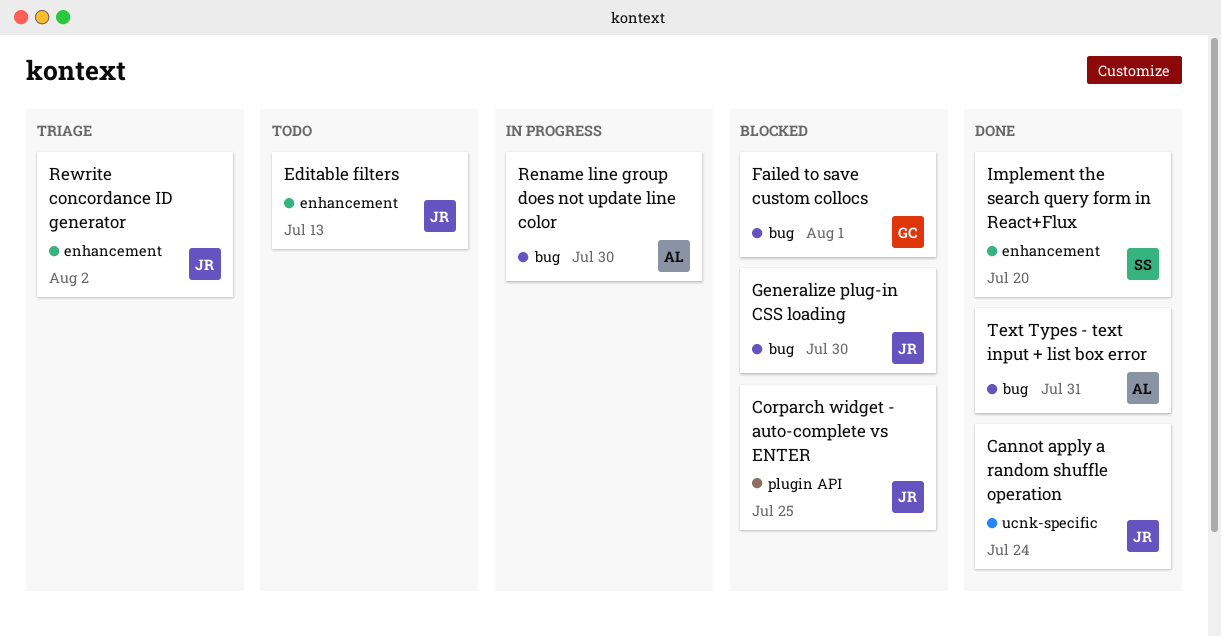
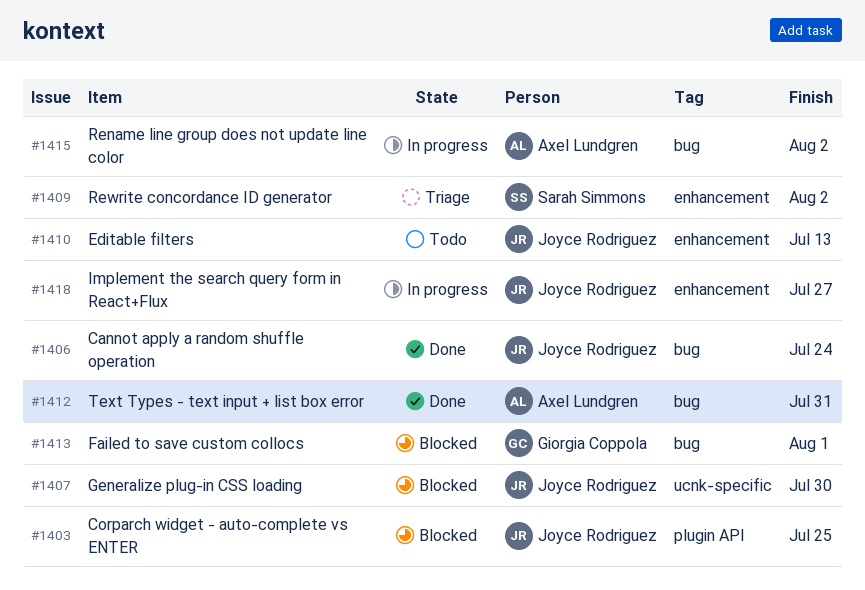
Cannot apply a random shuffle operation, label: ucnk-specific -> bug
Generalize plug-in CSS loading, label: bug -> ucnk-specific
Implement the search query form in React+Flux, status: Done -> In progress
Implement the search query form in React+Flux, owner: Sarah Simmons -> Joyce Rodriguez
Implement the search query form in React+Flux, due: Jul 20 -> Jul 27
Rename line group does not update line color, due: Jul 30 -> Aug 2
Rewrite concordance ID generator, owner: Joyce Rodriguez -> Sarah Simmons

